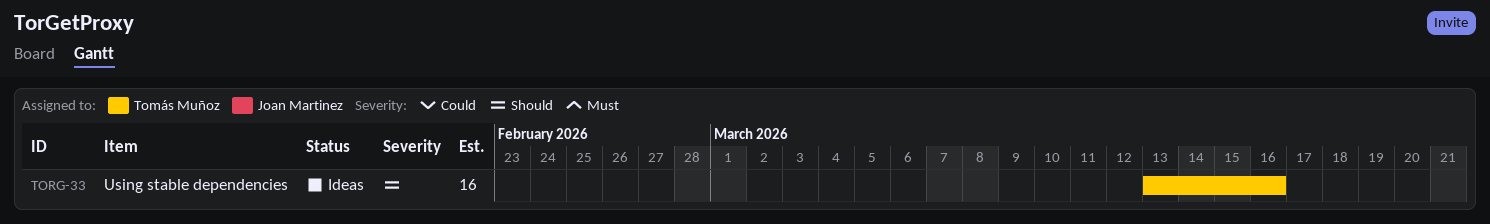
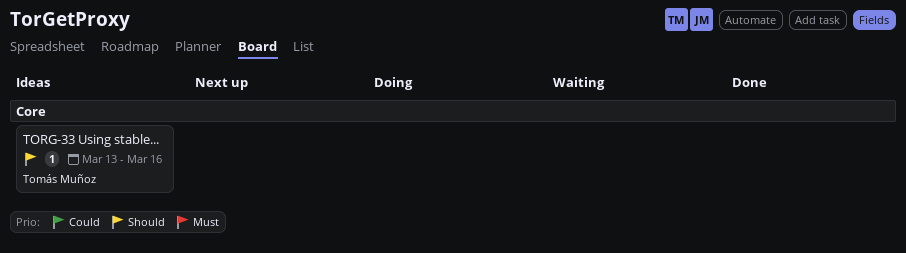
TORG-33, estimate: 16 -> 1

